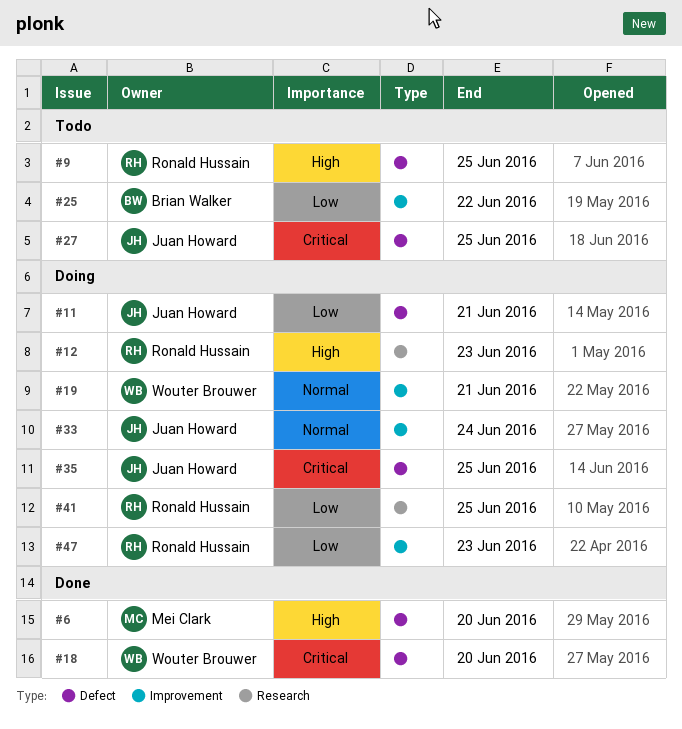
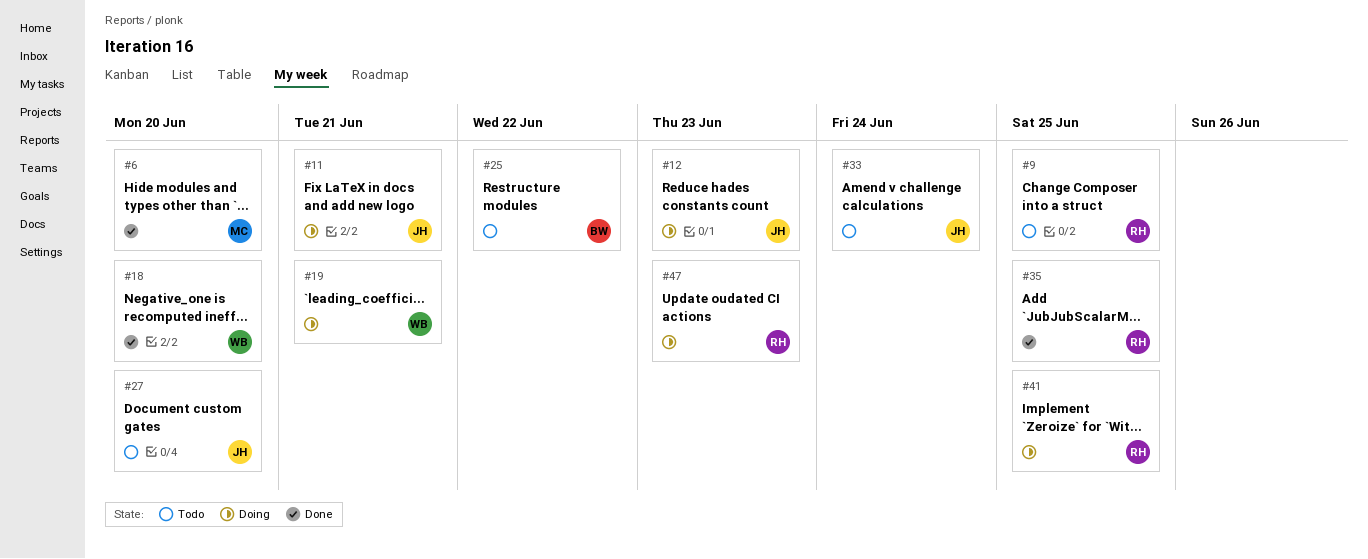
#12, owner: Ronald Hussain -> Juan Howard
#27, due: Jun 25 -> Jun 20
#33, status: Doing -> Todo
#35, status: Doing -> Done
#35, owner: Juan Howard -> Ronald Hussain

